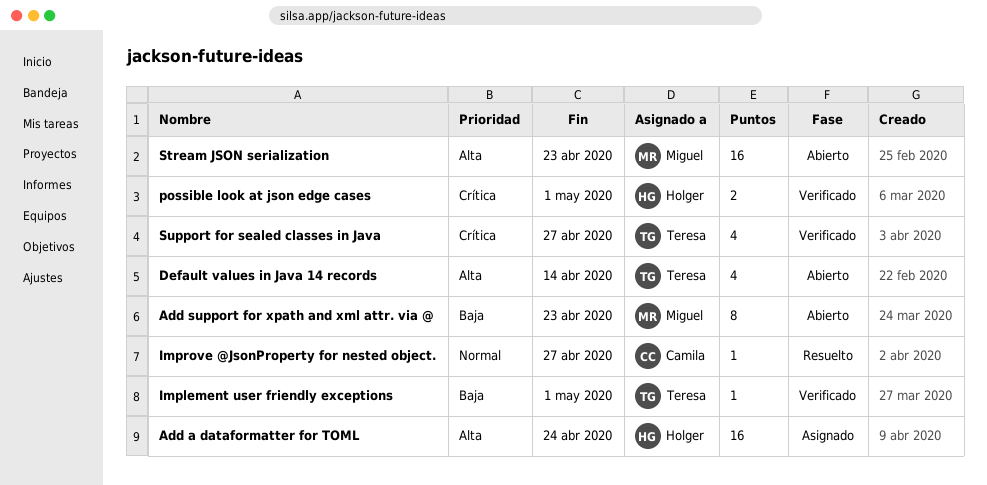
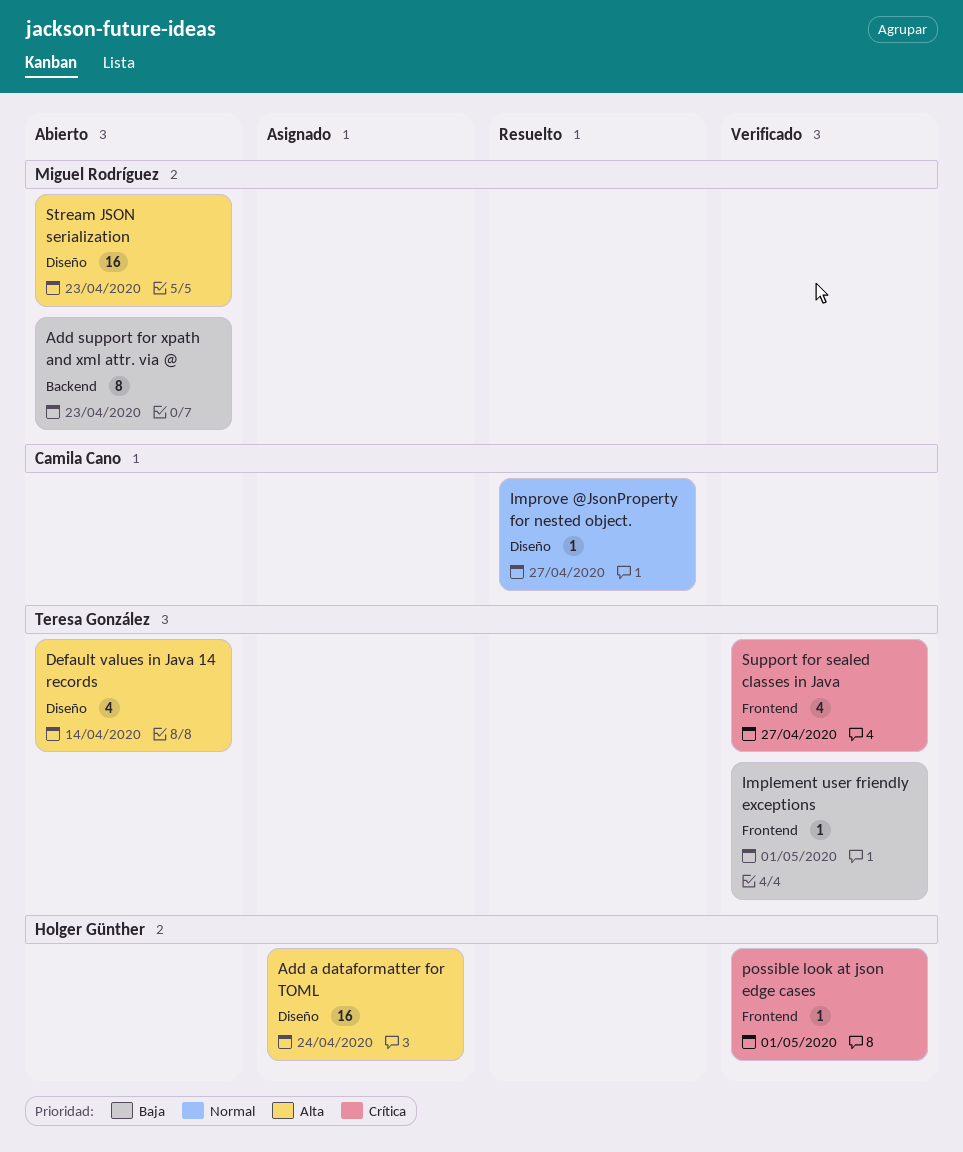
possible look at json edge cases, estimate: 2 -> 1

